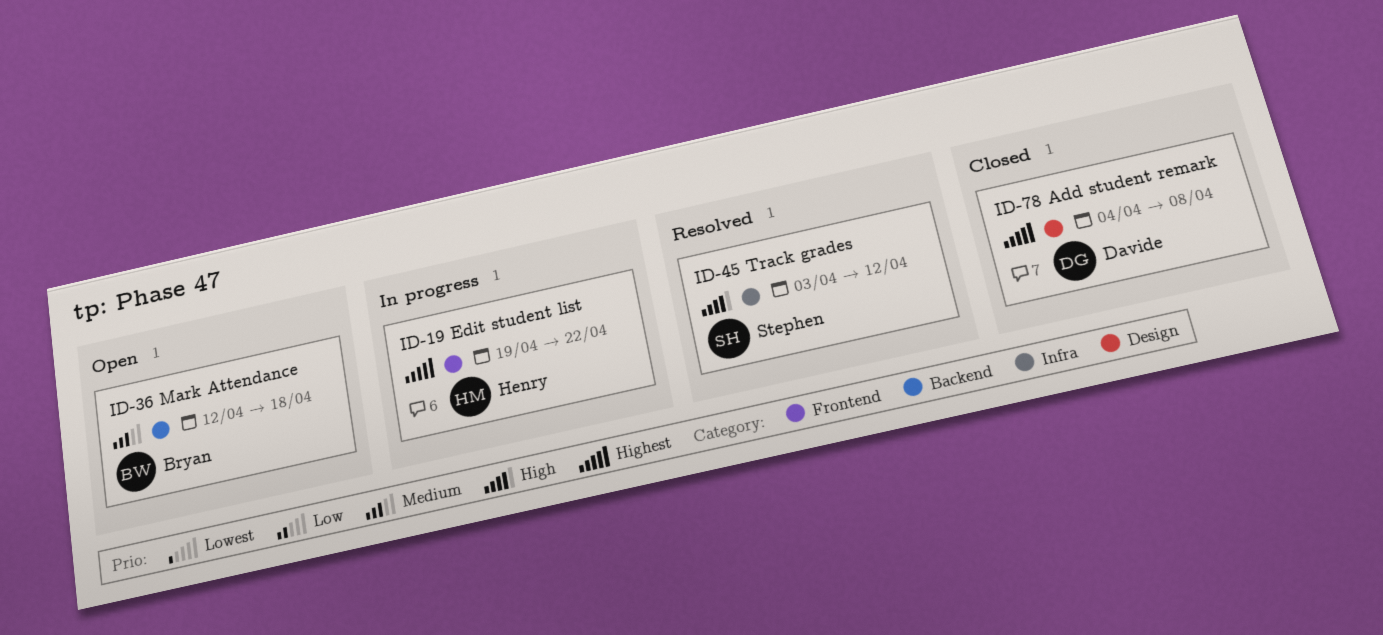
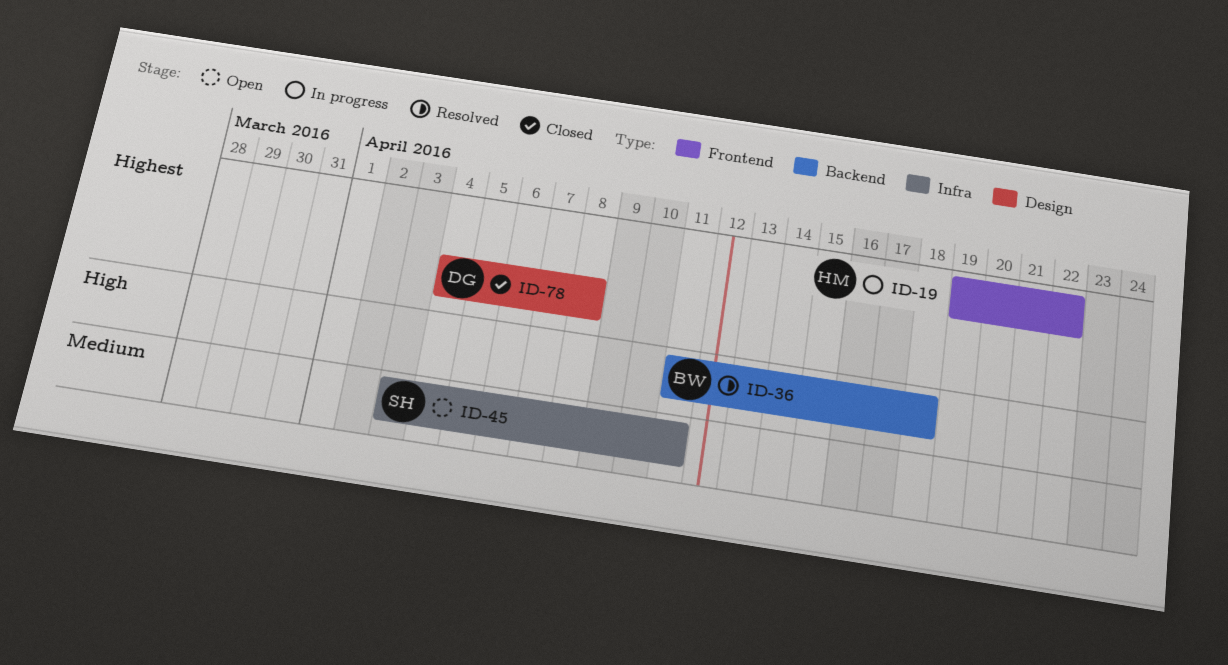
ID-36, status: Open -> Resolved
ID-36, priority: Medium -> High
ID-36, start: Apr 12 -> Apr 11
ID-45, status: Resolved -> Open
ID-45, priority: High -> Medium
ID-45, due: Apr 12 -> Apr 11

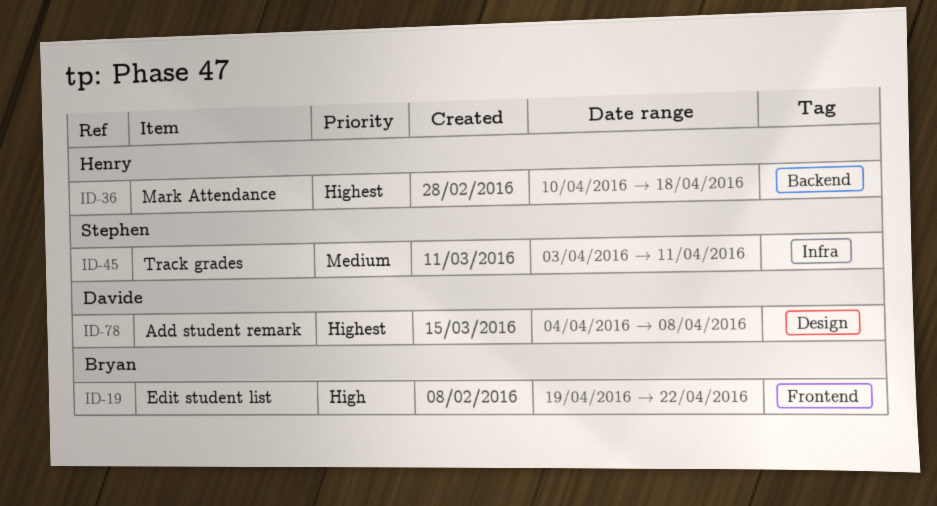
ID-19, owner: Henry -> Bryan
ID-19, priority: Highest -> High
ID-36, owner: Bryan -> Henry
ID-36, priority: High -> Highest
ID-36, start: Apr 11 -> Apr 10

